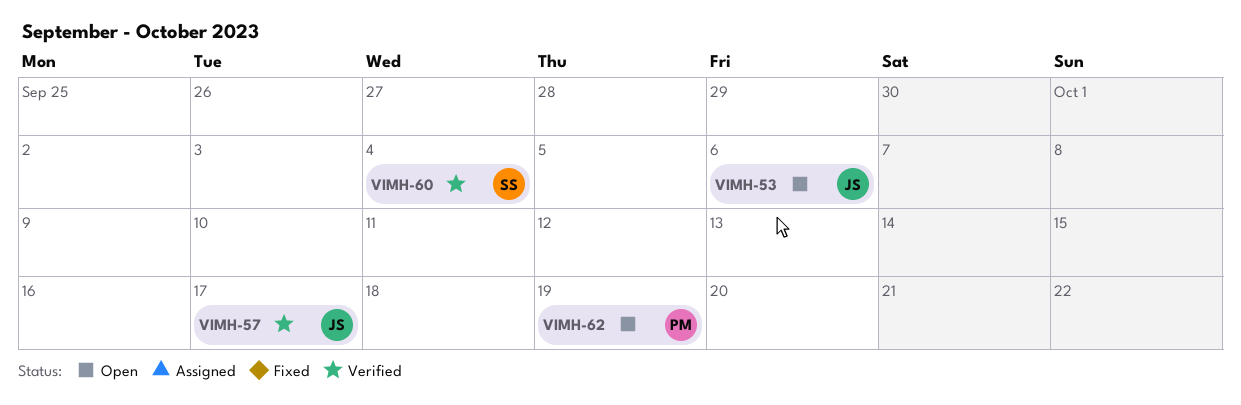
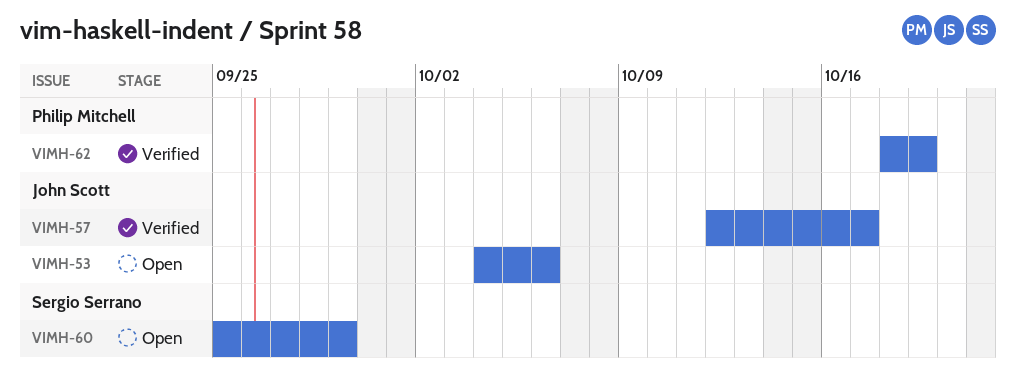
VIMH-60, status: Verified -> Open
VIMH-60, due: Oct 4 -> Sep 29
VIMH-62, status: Open -> Verified

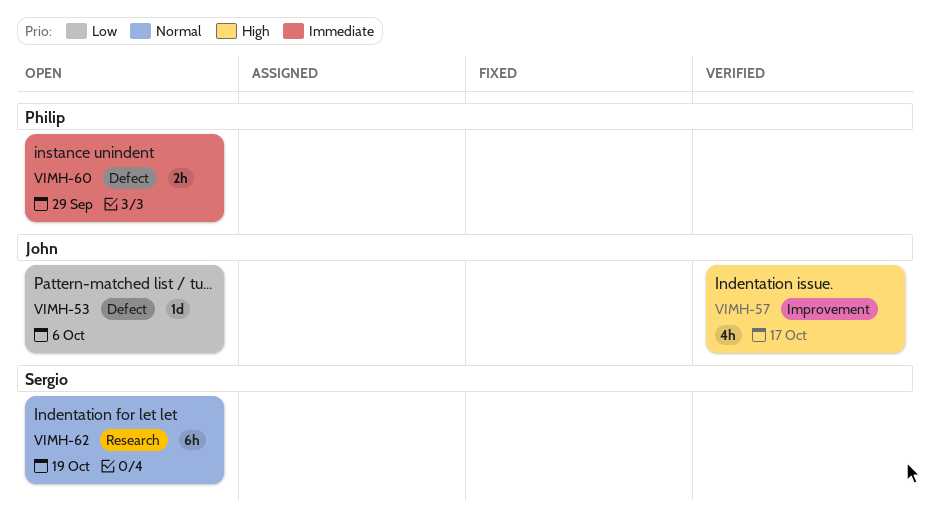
VIMH-60, owner: Sergio Serrano -> Philip Mitchell
VIMH-62, status: Verified -> Open
VIMH-62, owner: Philip Mitchell -> Sergio Serrano

